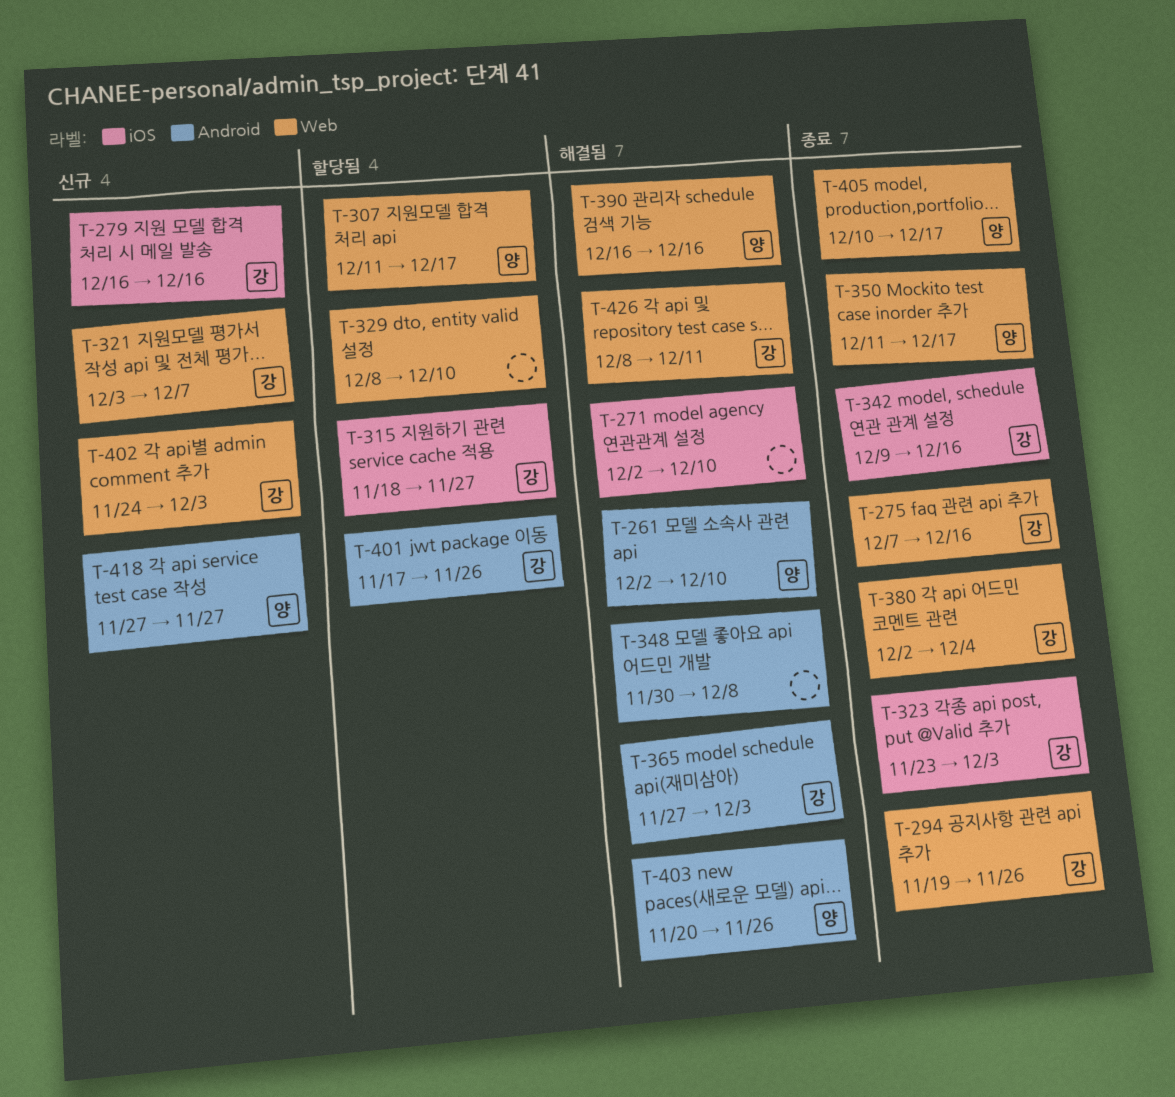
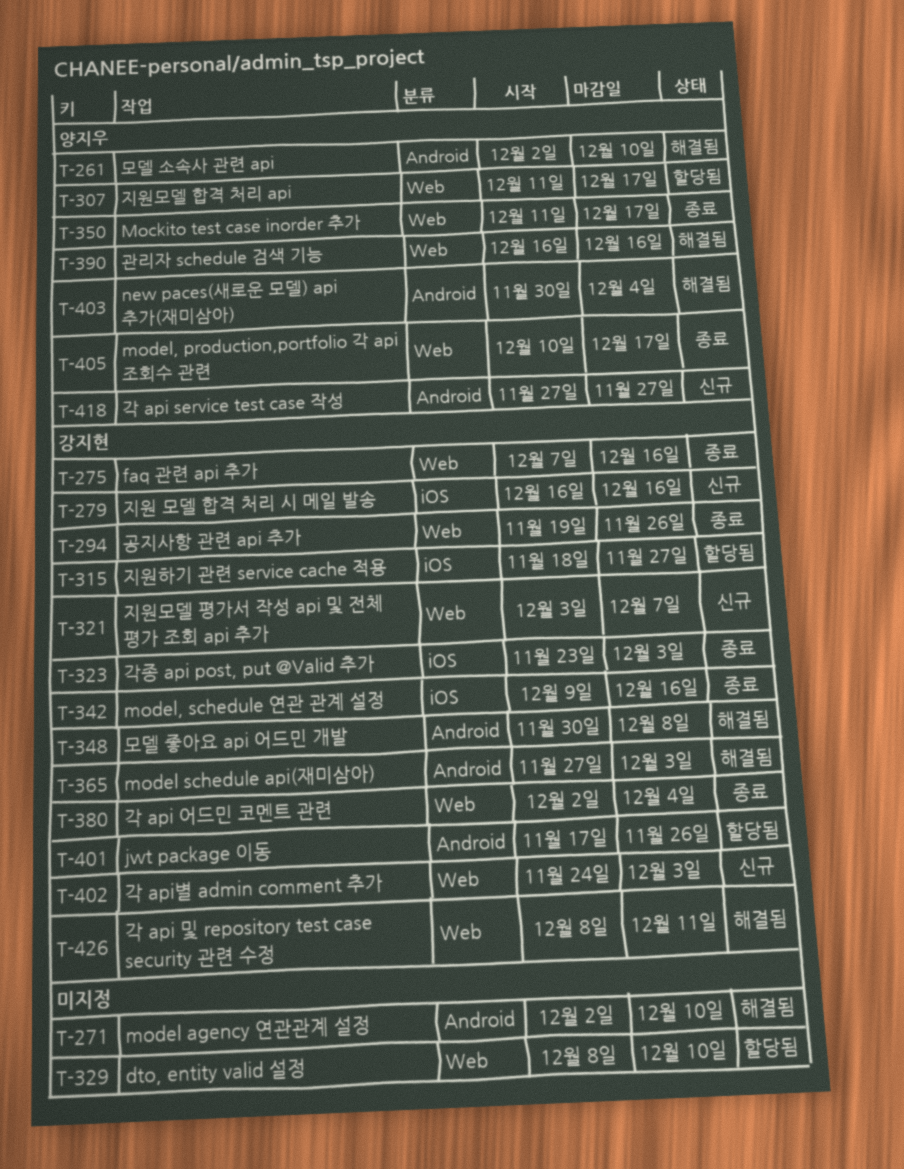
T-271, label: iOS -> Android
T-348, owner: none -> 강지현
T-403, start: Nov 20 -> Nov 30
T-403, due: Nov 26 -> Dec 4

